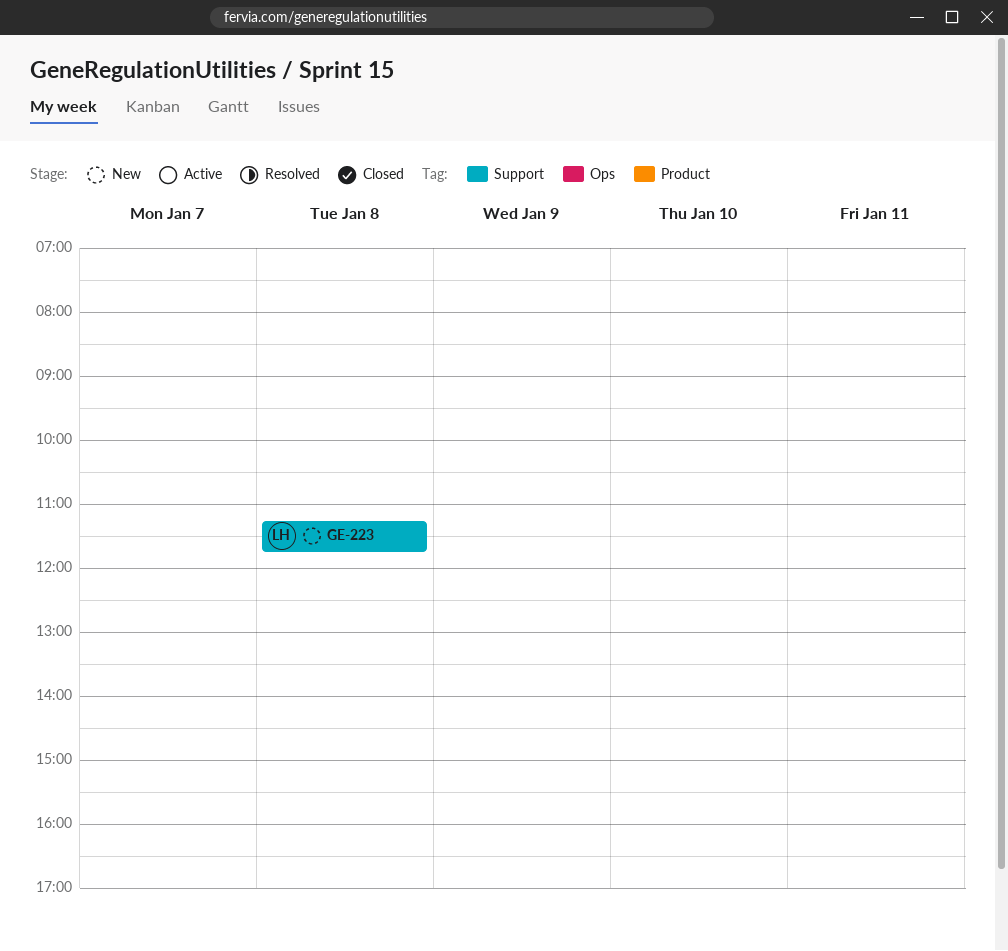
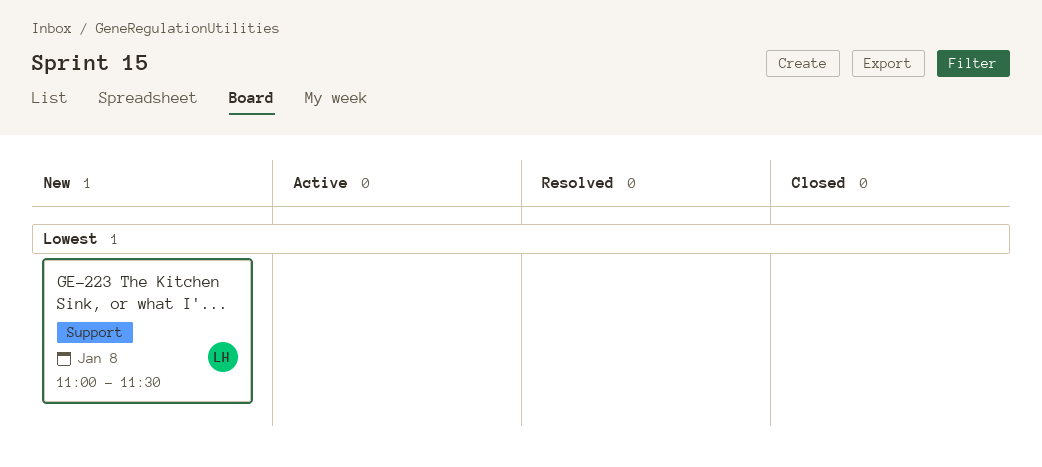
GE-223, begins: 11:15 -> 11:00
GE-223, ends: 11:45 -> 11:30

